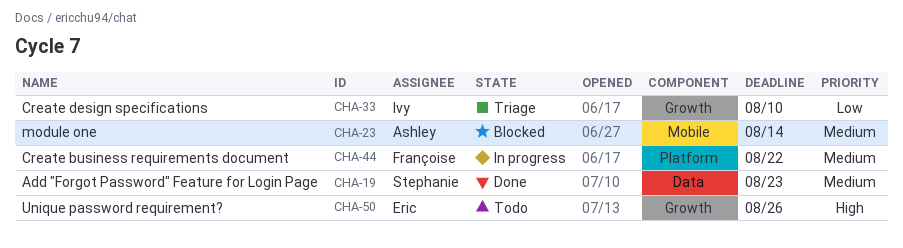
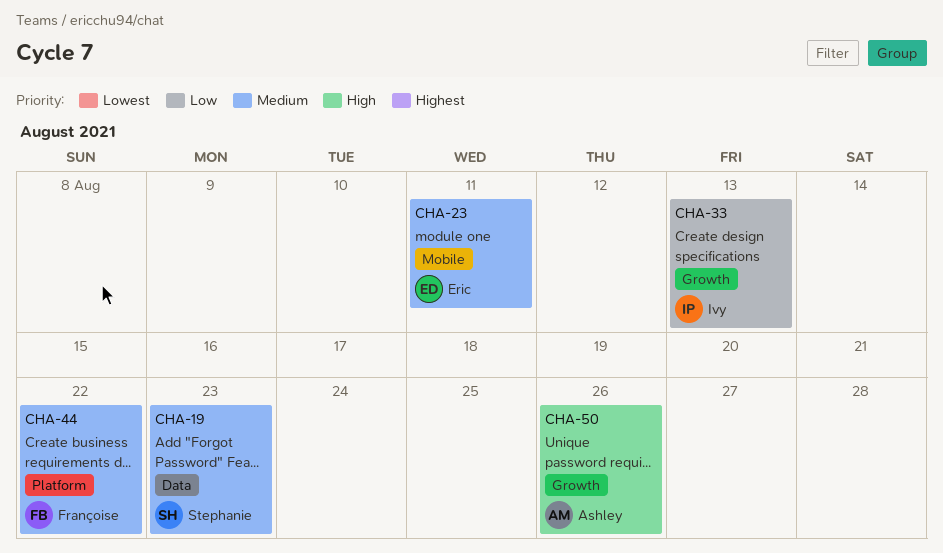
CHA-23, owner: Ashley -> Eric
CHA-23, due: Aug 14 -> Aug 11
CHA-33, due: Aug 10 -> Aug 13
CHA-50, owner: Eric -> Ashley

